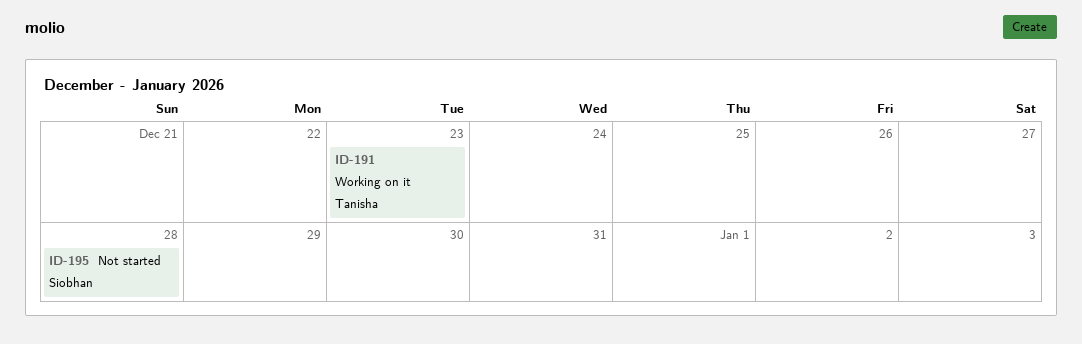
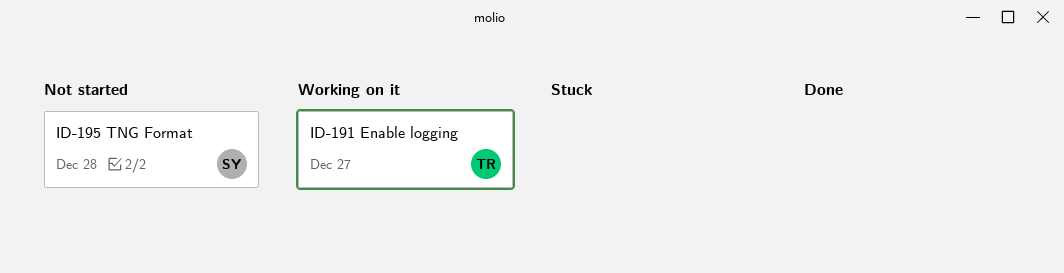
ID-191, due: Dec 23 -> Dec 27

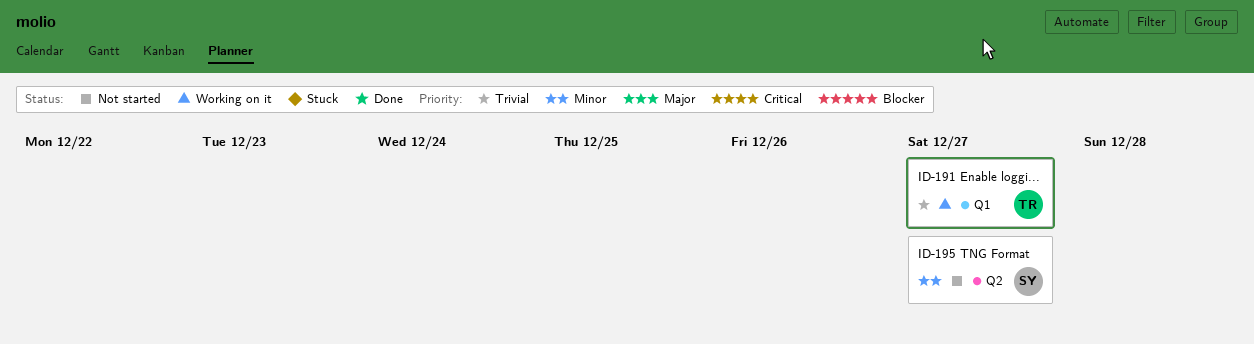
ID-195, due: Dec 28 -> Dec 27

